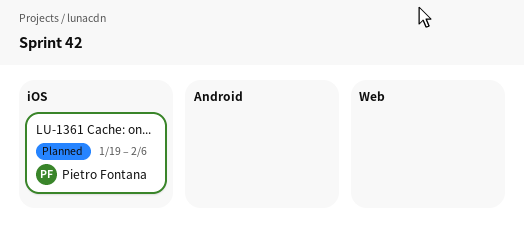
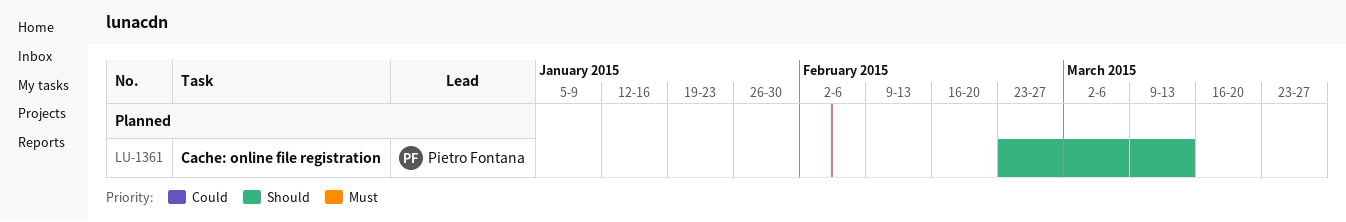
LU-1361, start: Jan 19 -> Feb 23
LU-1361, due: Feb 6 -> Mar 13

